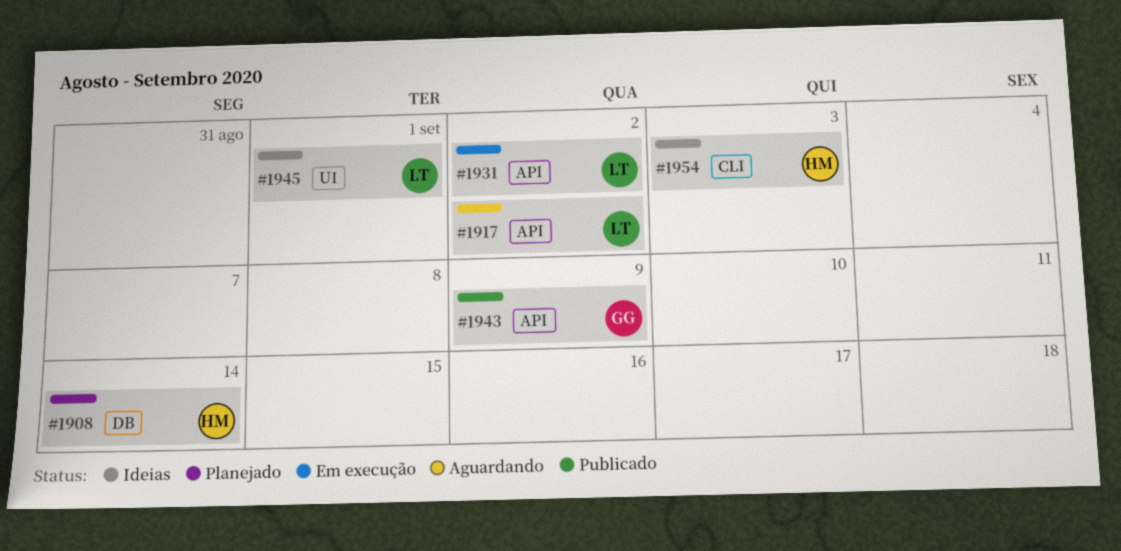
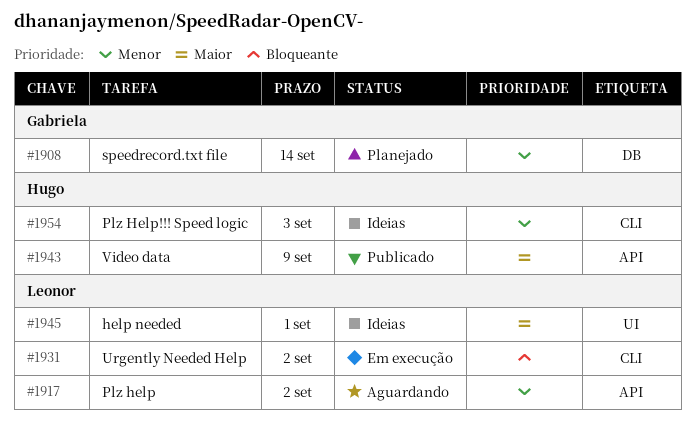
#1908, owner: Hugo -> Gabriela
#1931, label: API -> CLI
#1943, owner: Gabriela -> Hugo

